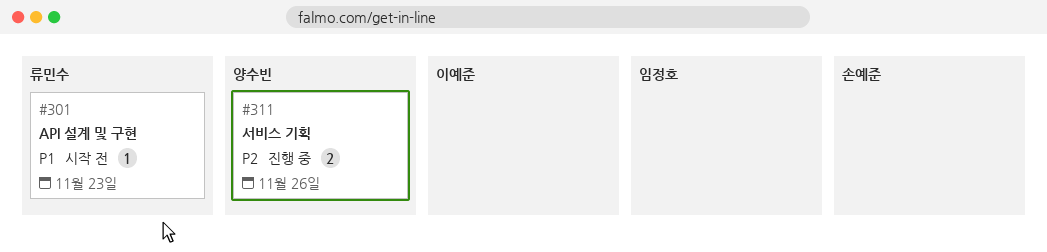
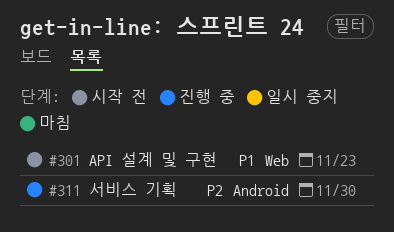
#311, due: Nov 26 -> Nov 30

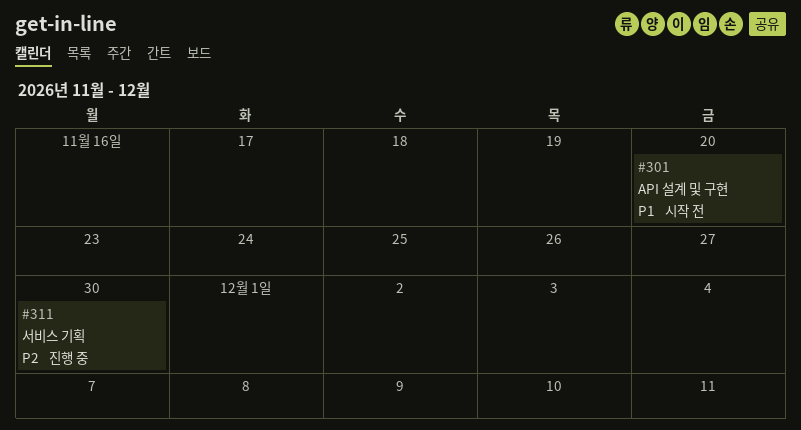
#301, due: Nov 23 -> Nov 20

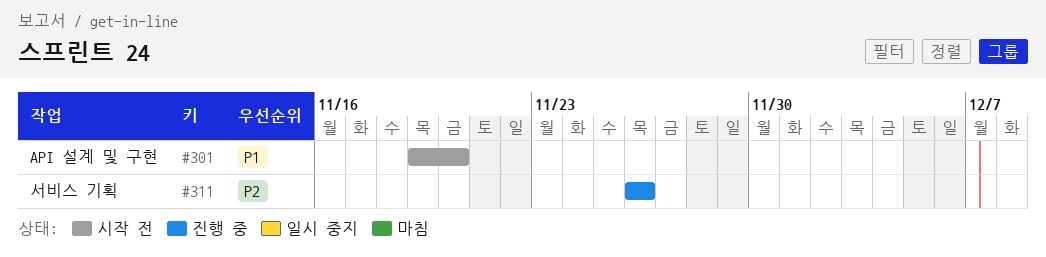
#311, due: Nov 30 -> Nov 26

